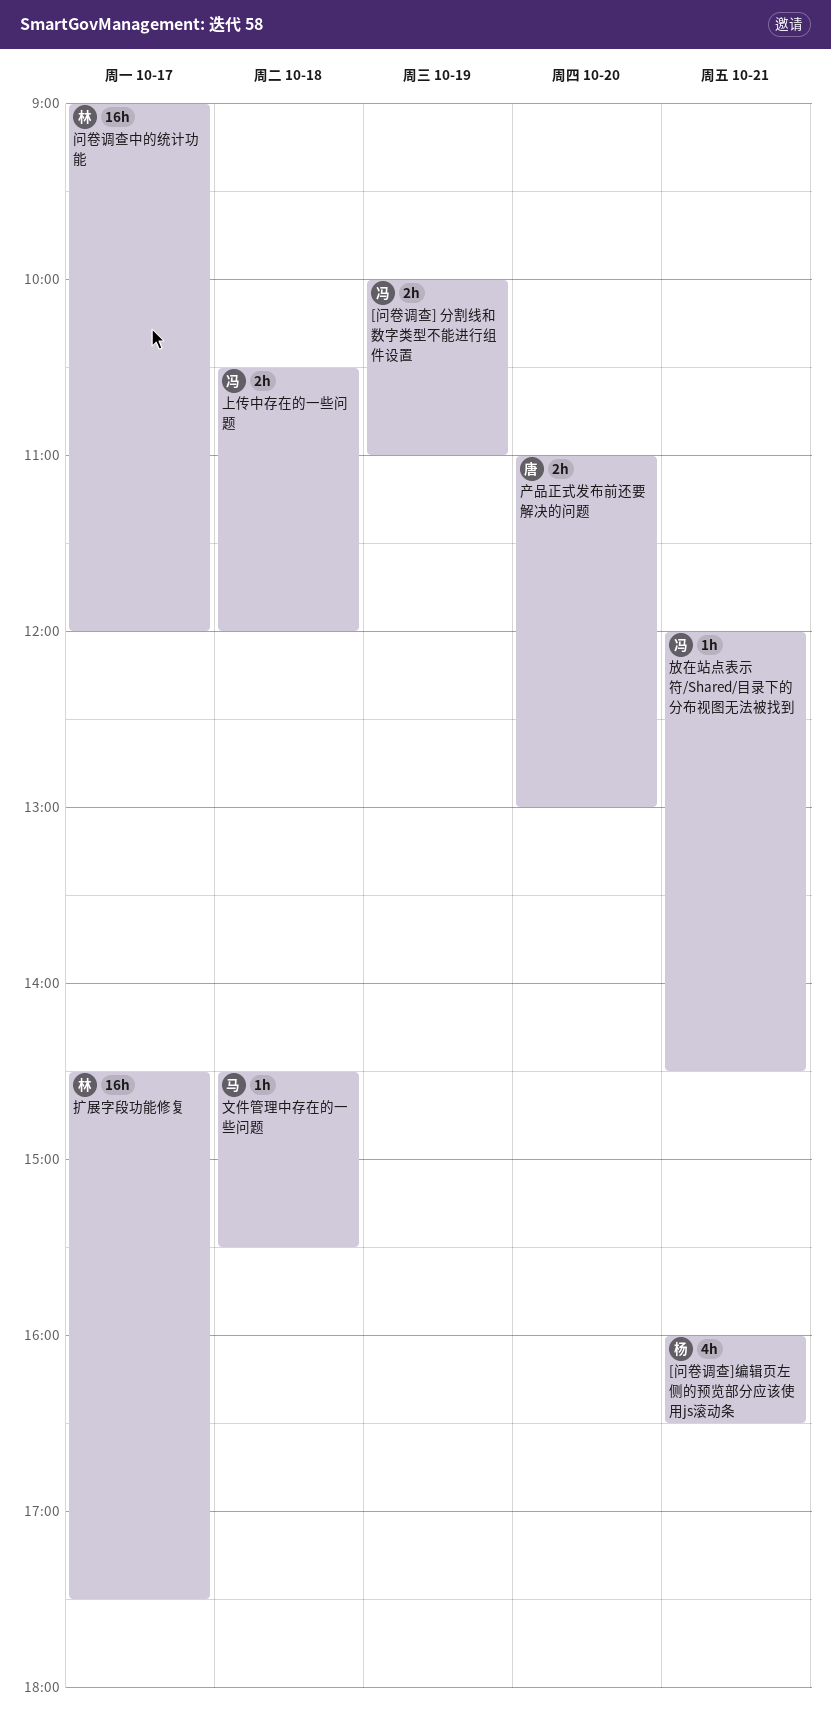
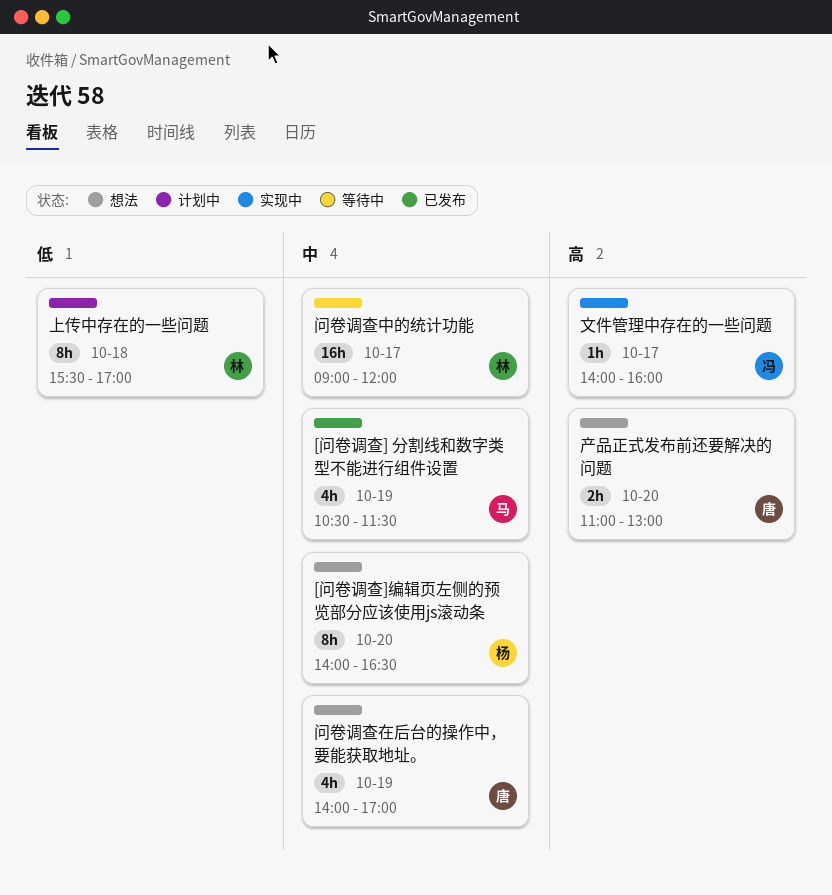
[问卷调查] 分割线和数字类型不能进行组件设置, owner: 冯 -> 马
[问卷调查] 分割线和数字类型不能进行组件设置, estimate: 2h -> 4h
[问卷调查] 分割线和数字类型不能进行组件设置, begins: 10:00 -> 10:30
[问卷调查] 分割线和数字类型不能进行组件设置, ends: 11:00 -> 11:30
[问卷调查]编辑页左侧的预览部分应该使用js滚动条, estimate: 4h -> 8h
[问卷调查]编辑页左侧的预览部分应该使用js滚动条, day: Oct 21 -> Oct 20
[问卷调查]编辑页左侧的预览部分应该使用js滚动条, begins: 16:00 -> 14:00
上传中存在的一些问题, owner: 冯 -> 林
上传中存在的一些问题, estimate: 2h -> 8h
上传中存在的一些问题, begins: 10:30 -> 15:30
上传中存在的一些问题, ends: 12:00 -> 17:00
扩展字段功能修复: present -> none
放在站点表示符/Shared/目录下的分布视图无法被找到: present -> none
文件管理中存在的一些问题, owner: 马 -> 冯
文件管理中存在的一些问题, day: Oct 18 -> Oct 17
文件管理中存在的一些问题, begins: 14:30 -> 14:00
文件管理中存在的一些问题, ends: 15:30 -> 16:00
问卷调查在后台的操作中，要能获取地址。: none -> present

